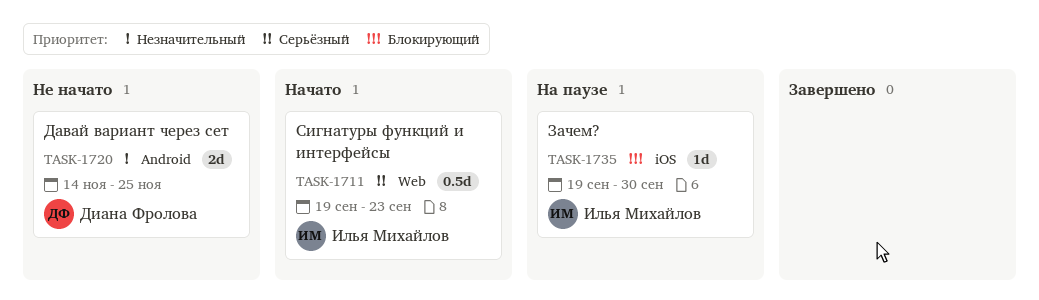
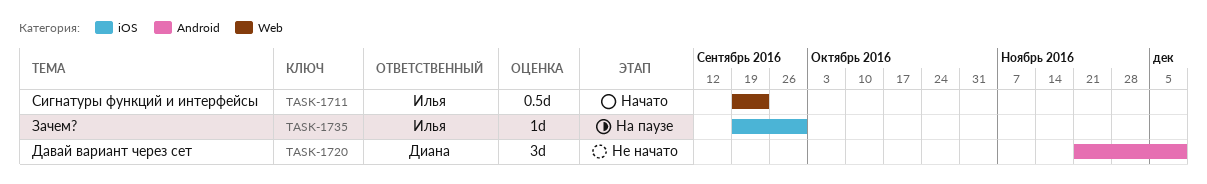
TASK-1720, estimate: 2d -> 3d
TASK-1720, start: Nov 14 -> Nov 21
TASK-1720, due: Nov 25 -> Dec 9

